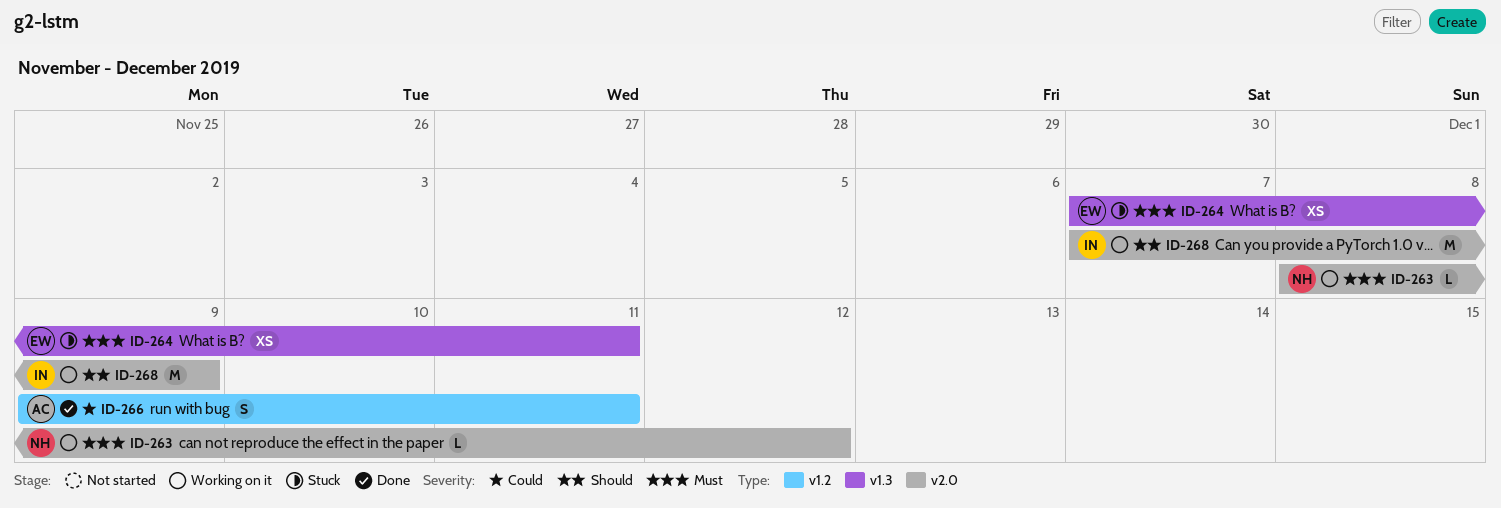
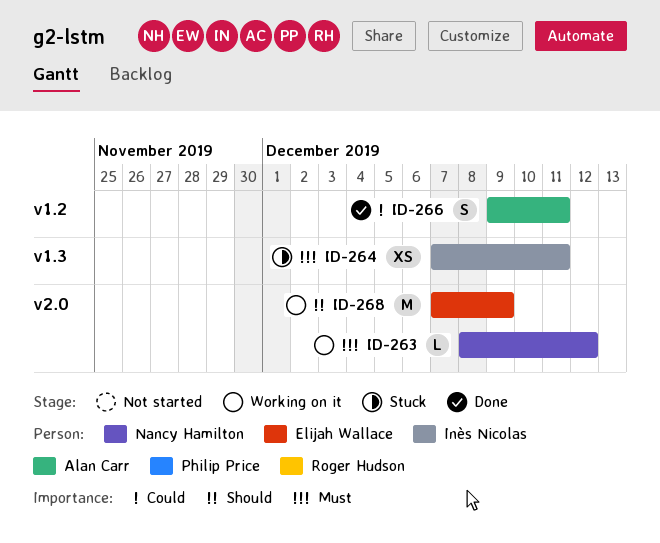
ID-264, owner: Elijah Wallace -> Inès Nicolas
ID-268, owner: Inès Nicolas -> Elijah Wallace

